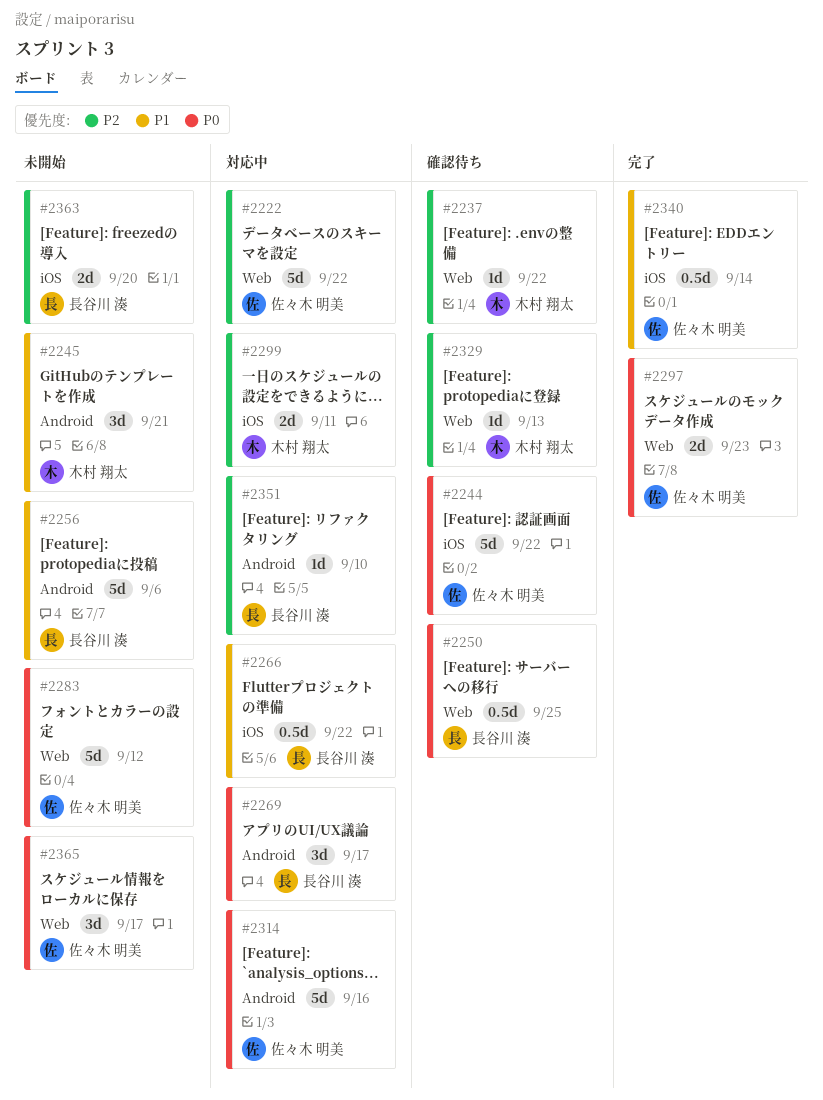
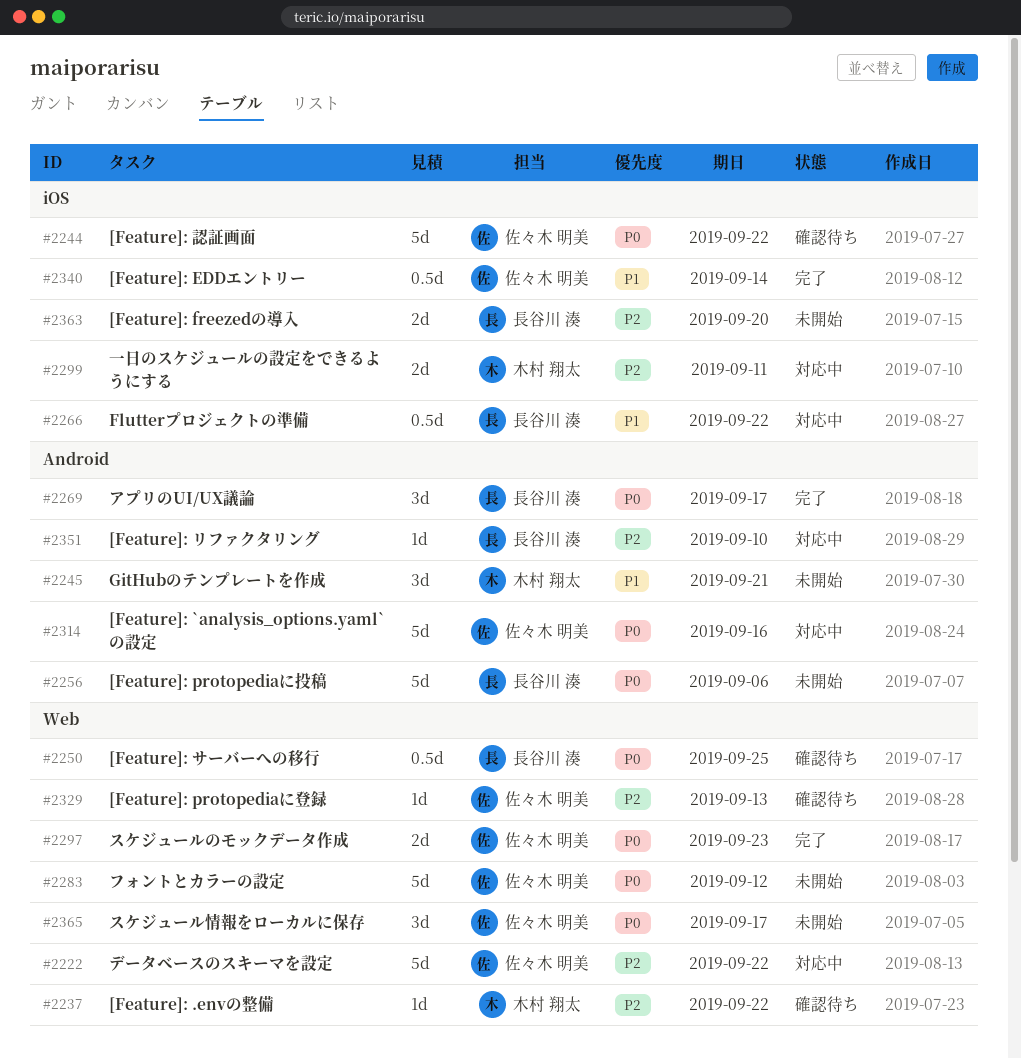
#2256, priority: P1 -> P0
#2269, status: 対応中 -> 完了
#2329, owner: 木村 翔太 -> 佐々木 明美

